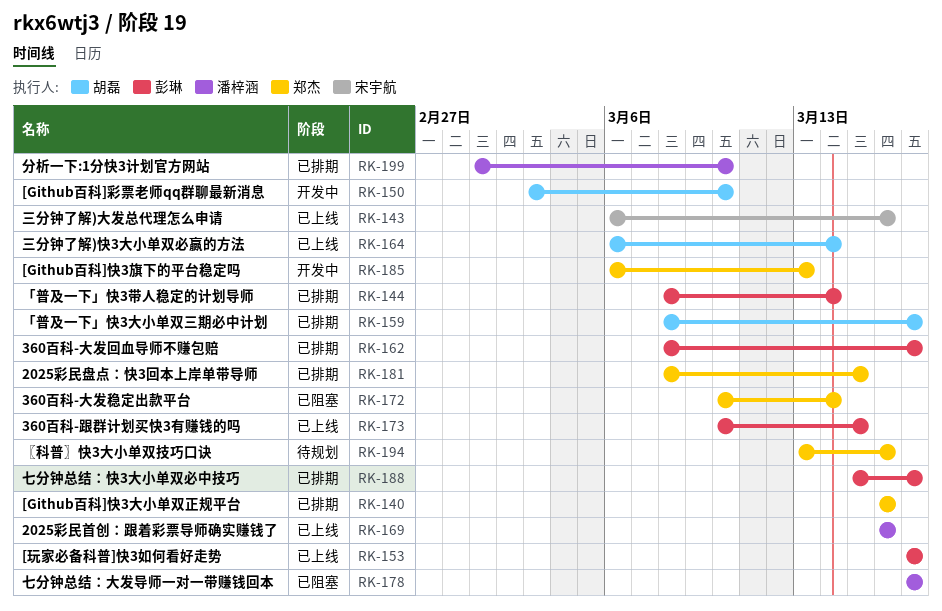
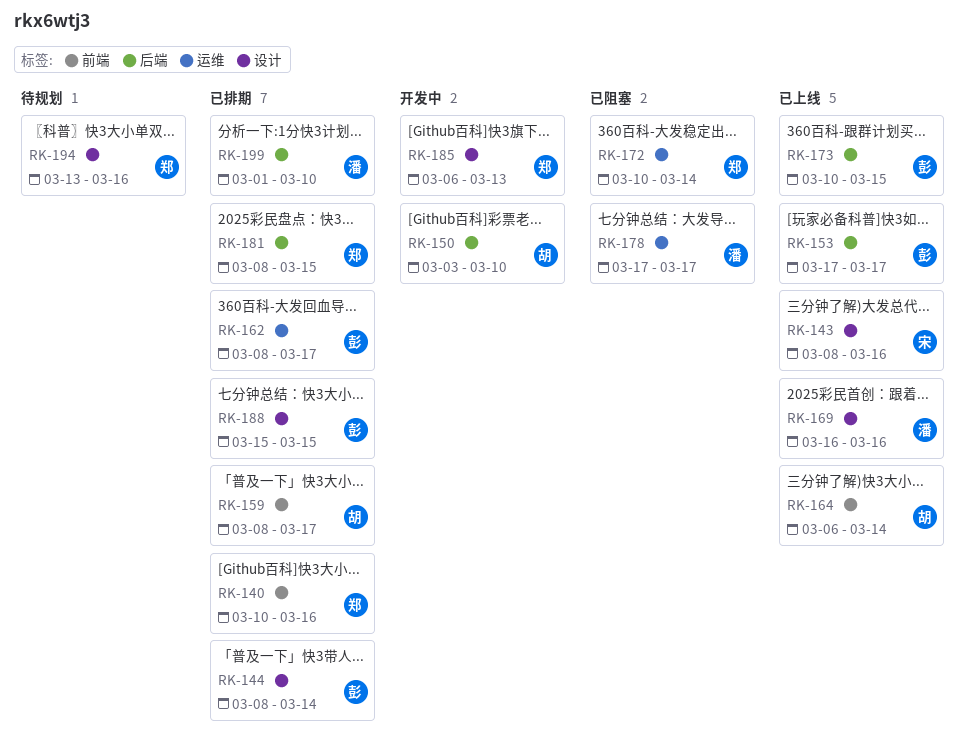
RK-140, start: Mar 16 -> Mar 10
RK-143, start: Mar 6 -> Mar 8
RK-188, due: Mar 17 -> Mar 15

